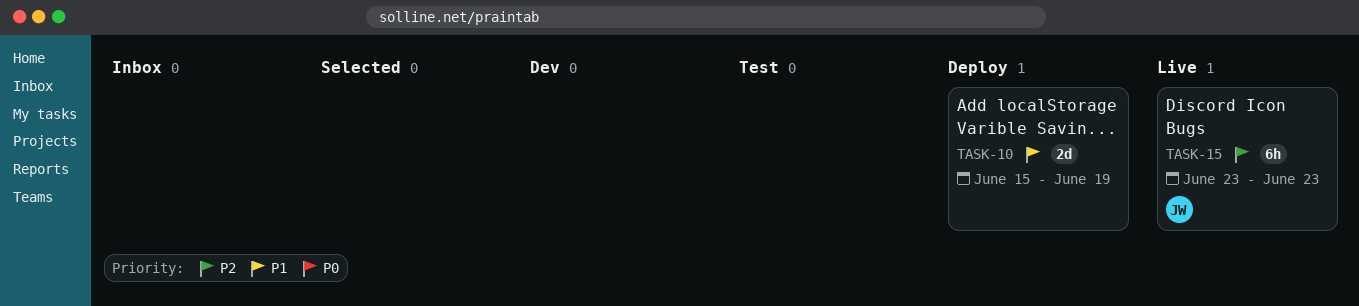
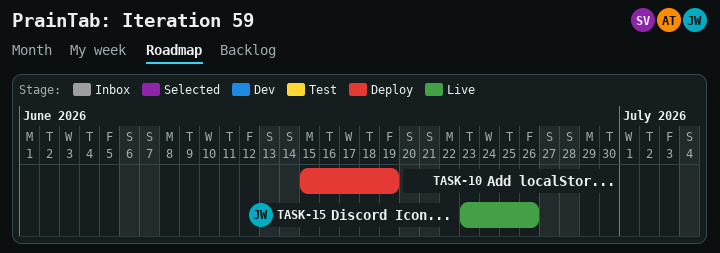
TASK-15, due: Jun 23 -> Jun 26

